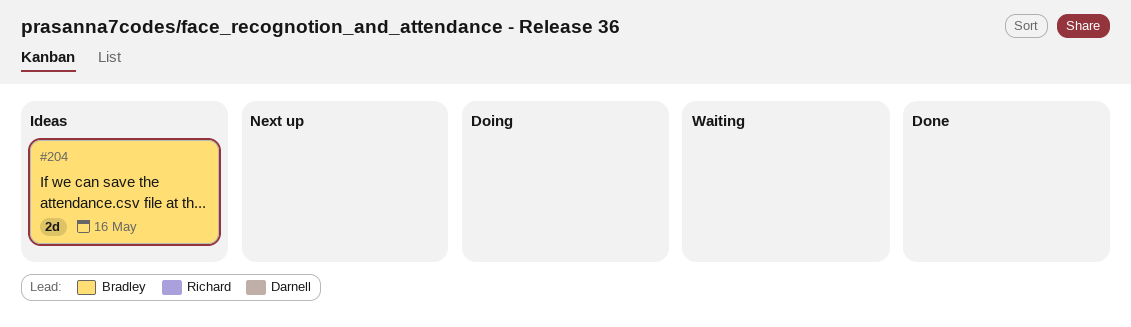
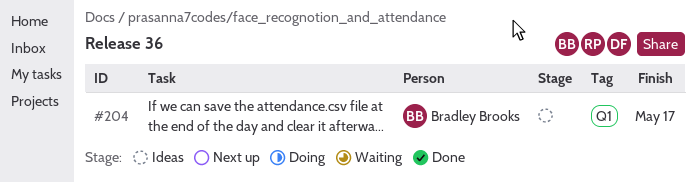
#204, due: May 16 -> May 17

